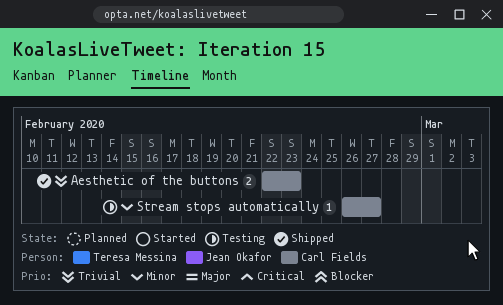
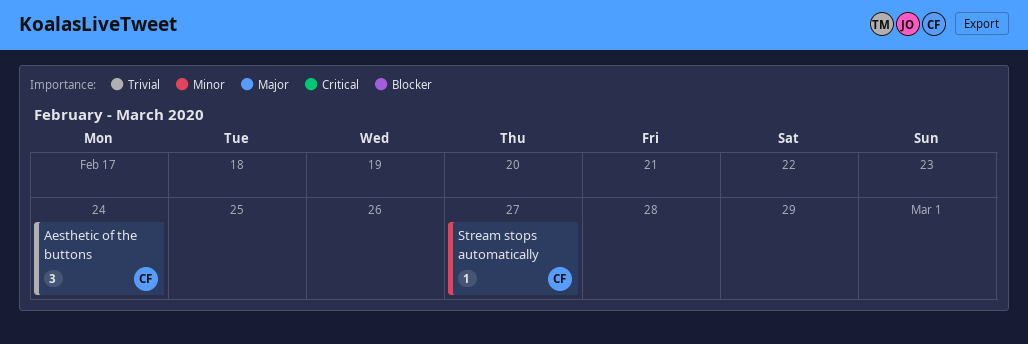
Aesthetic of the buttons, estimate: 2 -> 3
Aesthetic of the buttons, due: Feb 23 -> Feb 24

